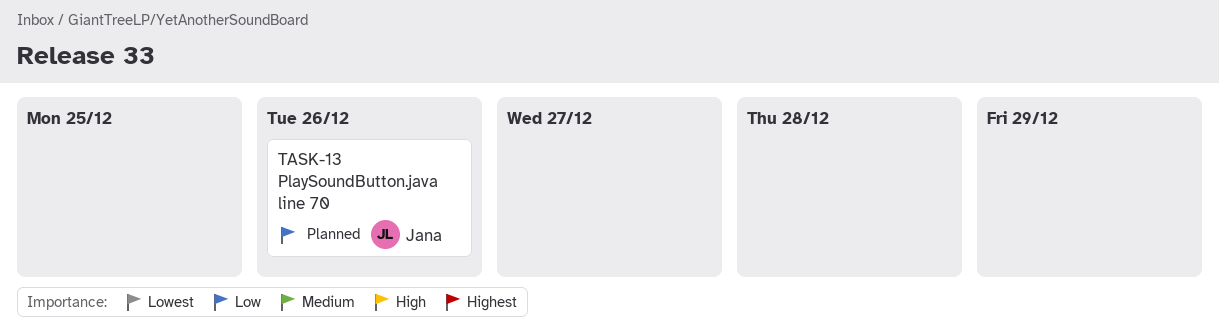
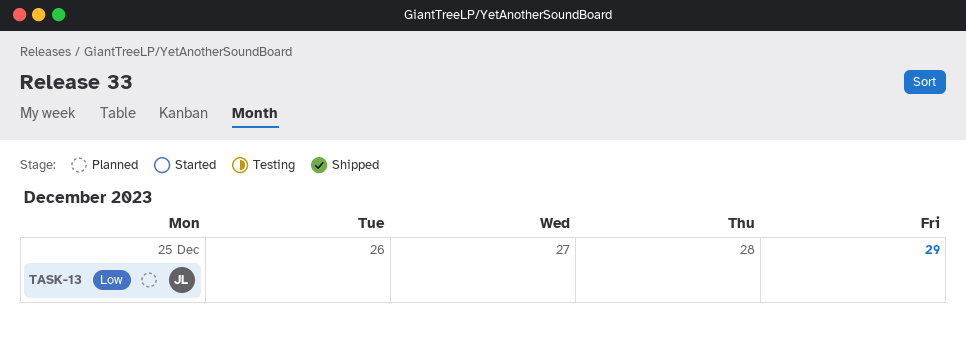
TASK-13, due: Dec 26 -> Dec 25

